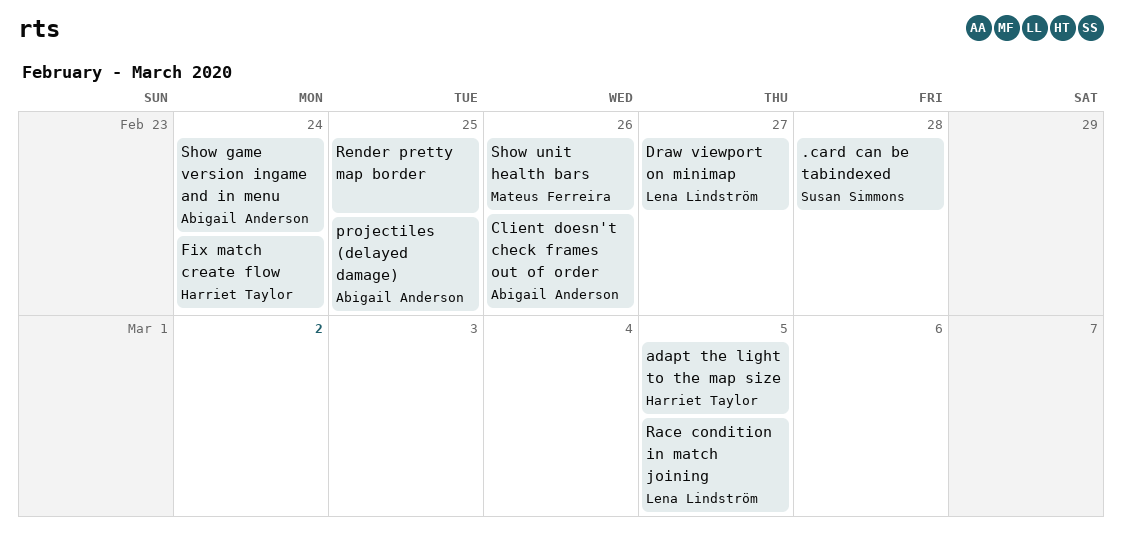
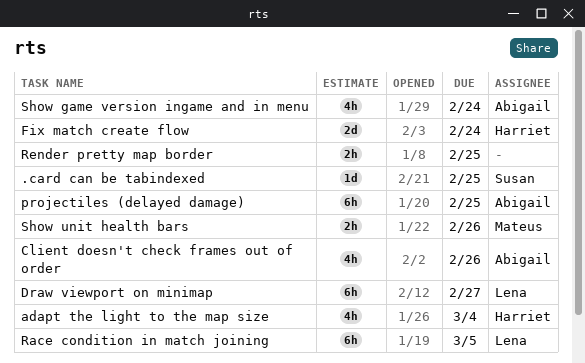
.card can be tabindexed, due: Feb 28 -> Feb 25
adapt the light to the map size, due: Mar 5 -> Mar 4

